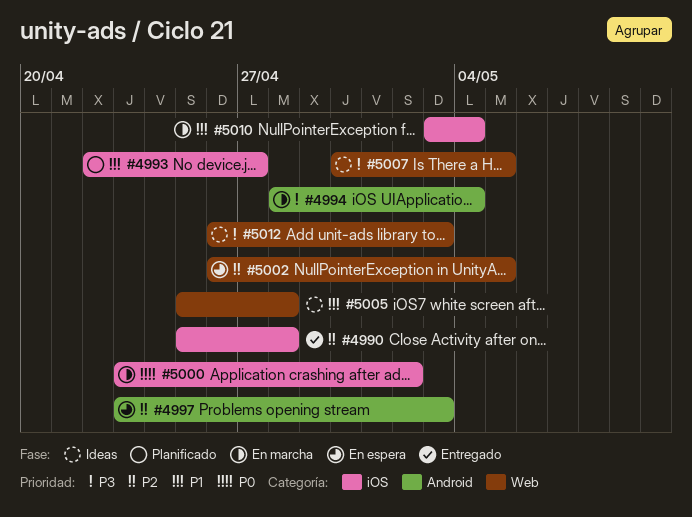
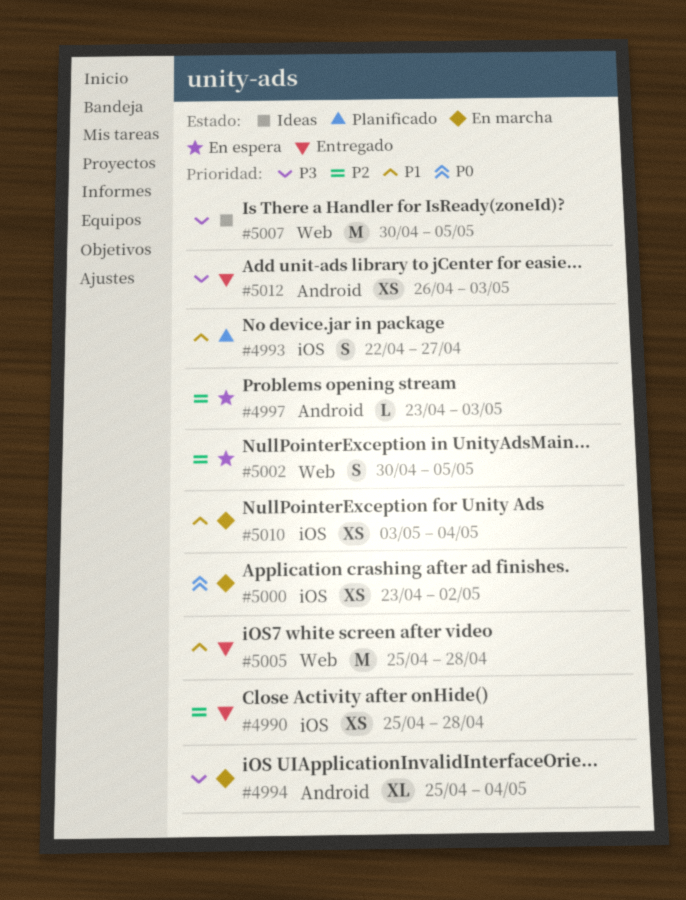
#4994, start: Apr 28 -> Apr 25
#5002, start: Apr 26 -> Apr 30
#5005, status: Ideas -> Entregado
#5012, status: Ideas -> Entregado
#5012, label: Web -> Android

